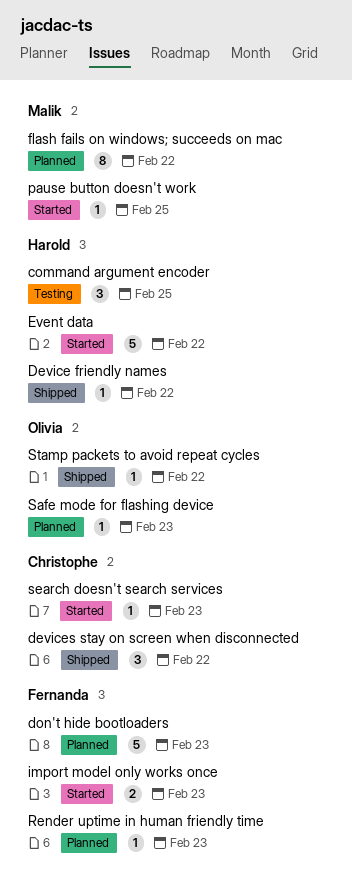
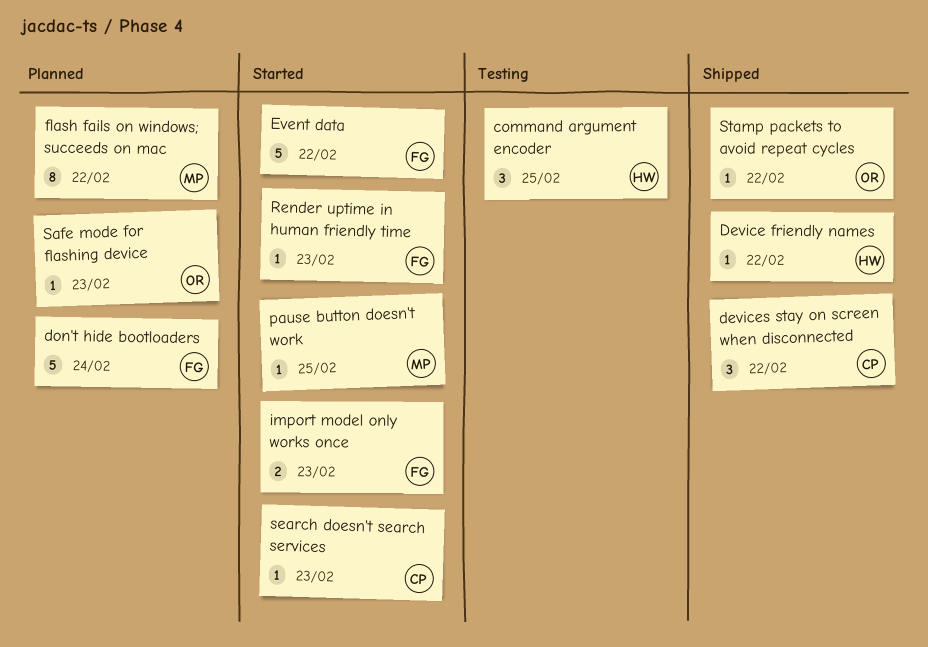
don't hide bootloaders, due: Feb 23 -> Feb 24
Event data, owner: Harold -> Fernanda
Render uptime in human friendly time, status: Planned -> Started

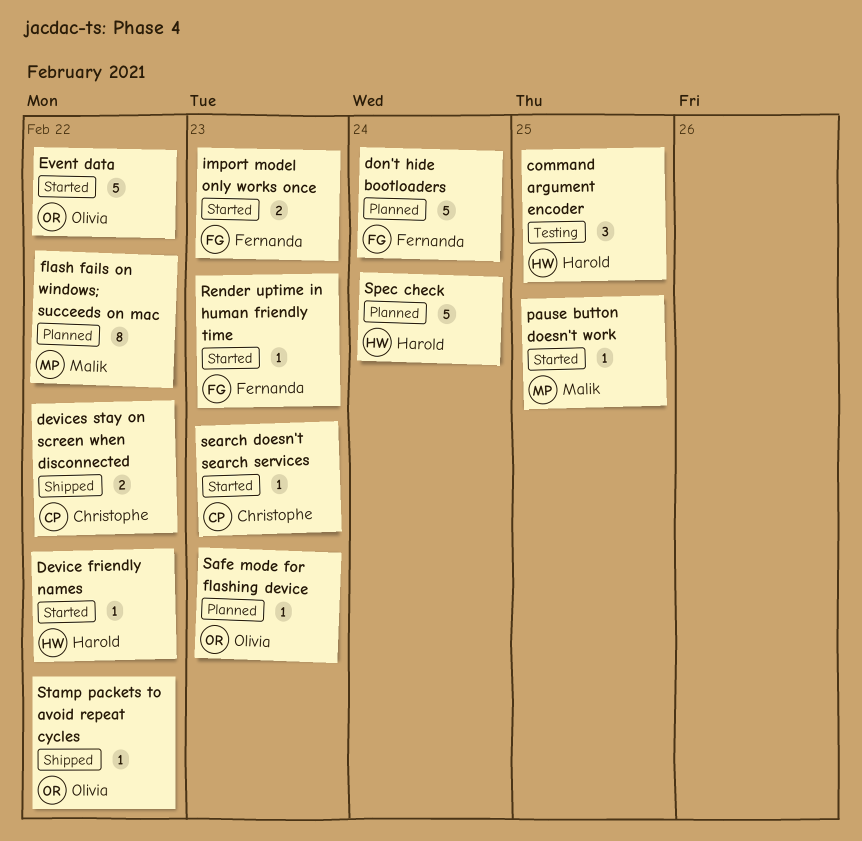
Device friendly names, status: Shipped -> Started
devices stay on screen when disconnected, estimate: 3 -> 2
Event data, owner: Fernanda -> Olivia
Spec check: none -> present

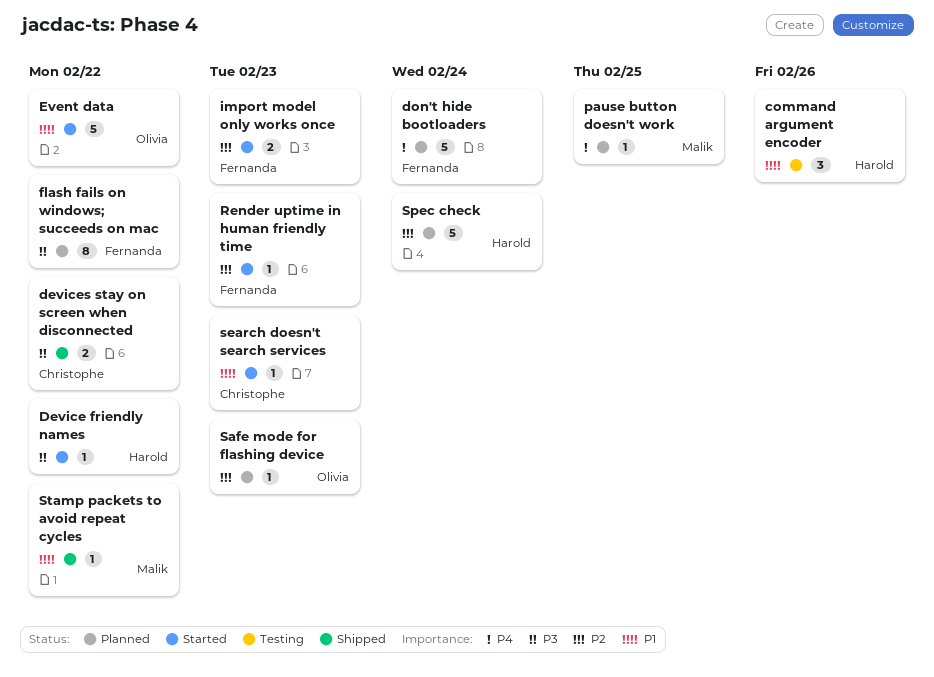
command argument encoder, due: Feb 25 -> Feb 26
flash fails on windows; succeeds on mac, owner: Malik -> Fernanda
pause button doesn't work, status: Started -> Planned
Stamp packets to avoid repeat cycles, owner: Olivia -> Malik

